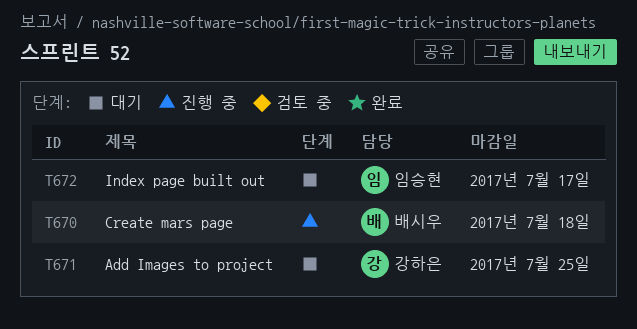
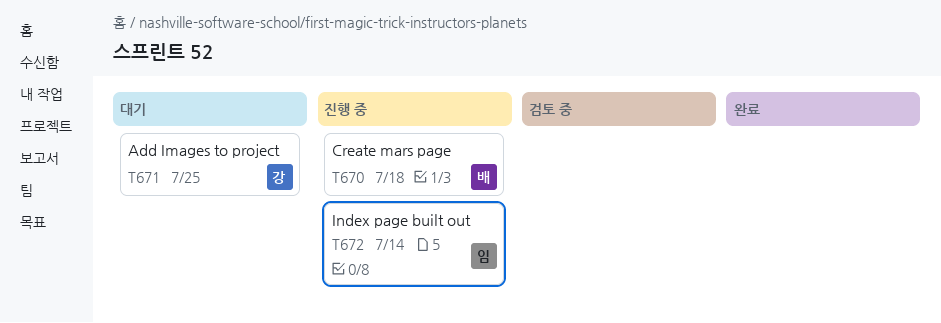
T672, status: 대기 -> 진행 중
T672, due: Jul 17 -> Jul 14

